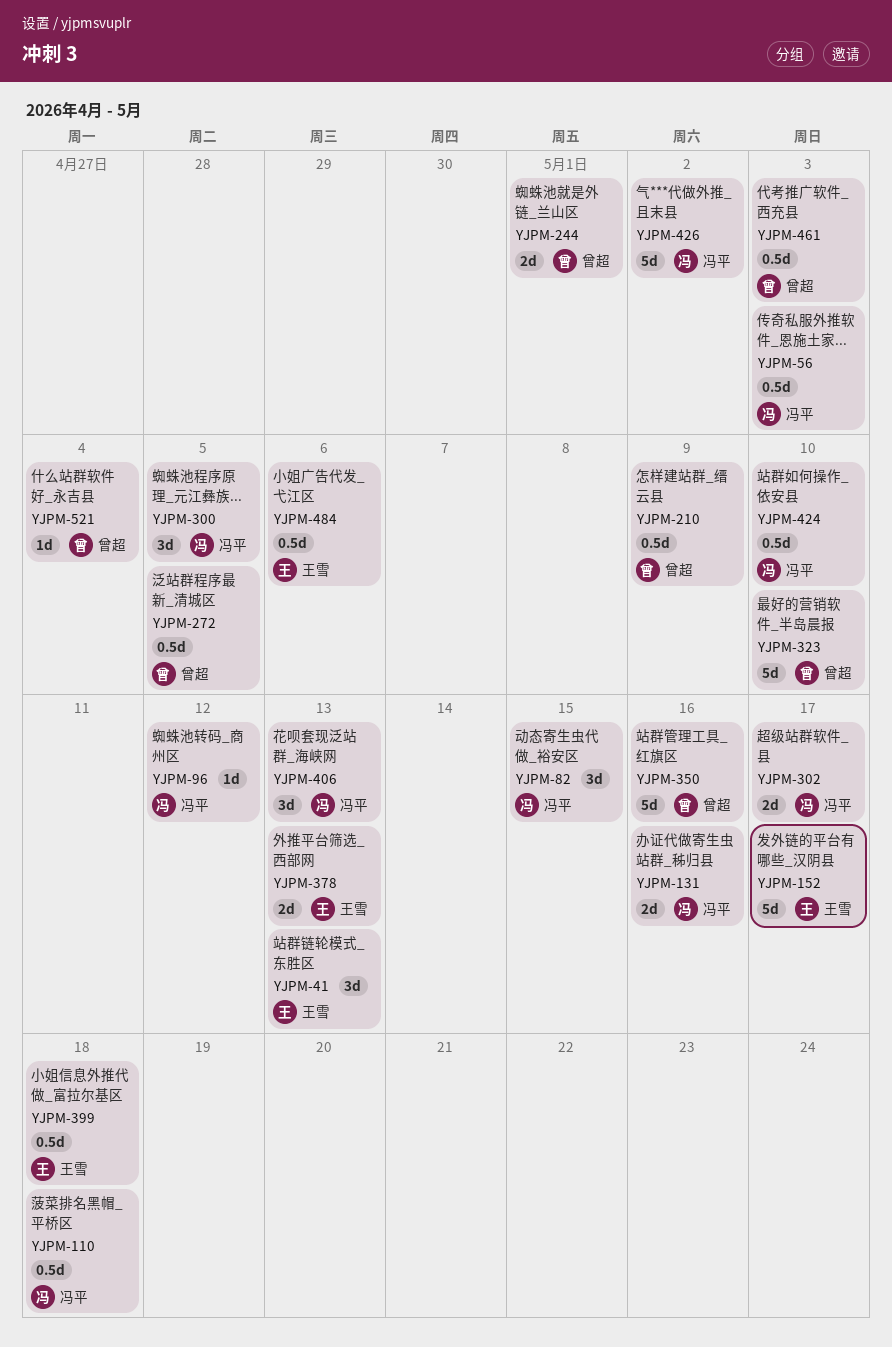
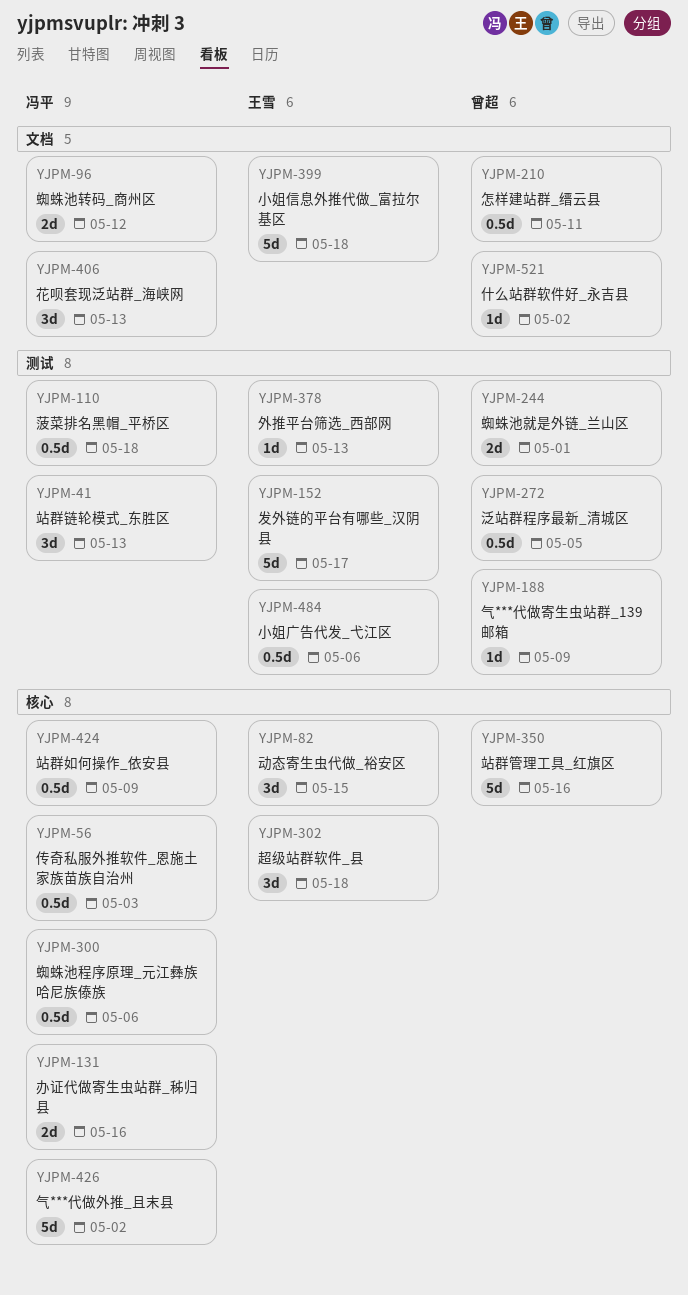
YJPM-41, owner: 王雪 -> 冯平
YJPM-82, owner: 冯平 -> 王雪
YJPM-96, estimate: 1d -> 2d
YJPM-188: none -> present
YJPM-210, due: May 9 -> May 11
YJPM-300, estimate: 3d -> 0.5d
YJPM-300, due: May 5 -> May 6
YJPM-302, owner: 冯平 -> 王雪
YJPM-302, estimate: 2d -> 3d
YJPM-302, due: May 17 -> May 18
YJPM-323: present -> none
YJPM-378, estimate: 2d -> 1d
YJPM-399, estimate: 0.5d -> 5d
YJPM-424, due: May 10 -> May 9
YJPM-461: present -> none
YJPM-521, due: May 4 -> May 2

